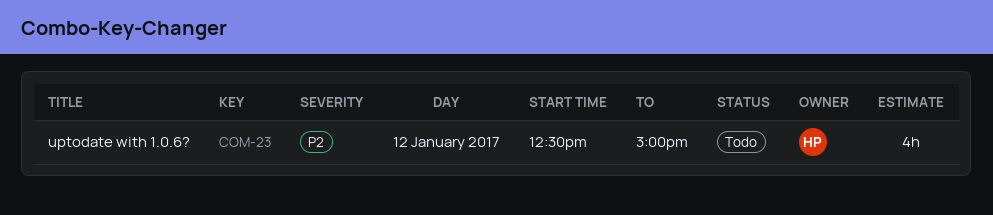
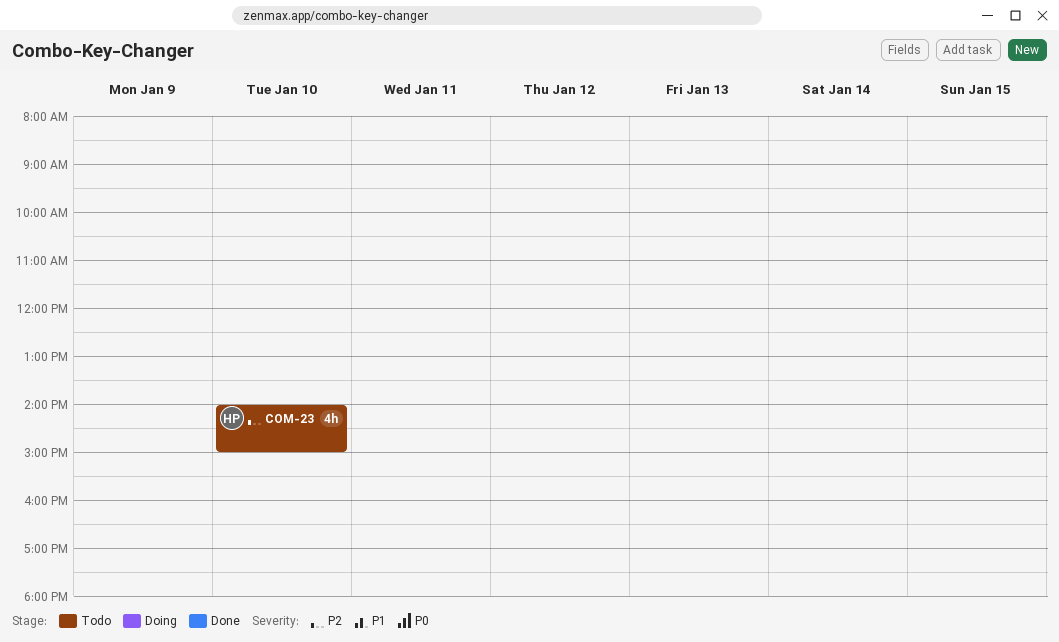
COM-23, day: Jan 12 -> Jan 10
COM-23, begins: 12:30 -> 14:00

